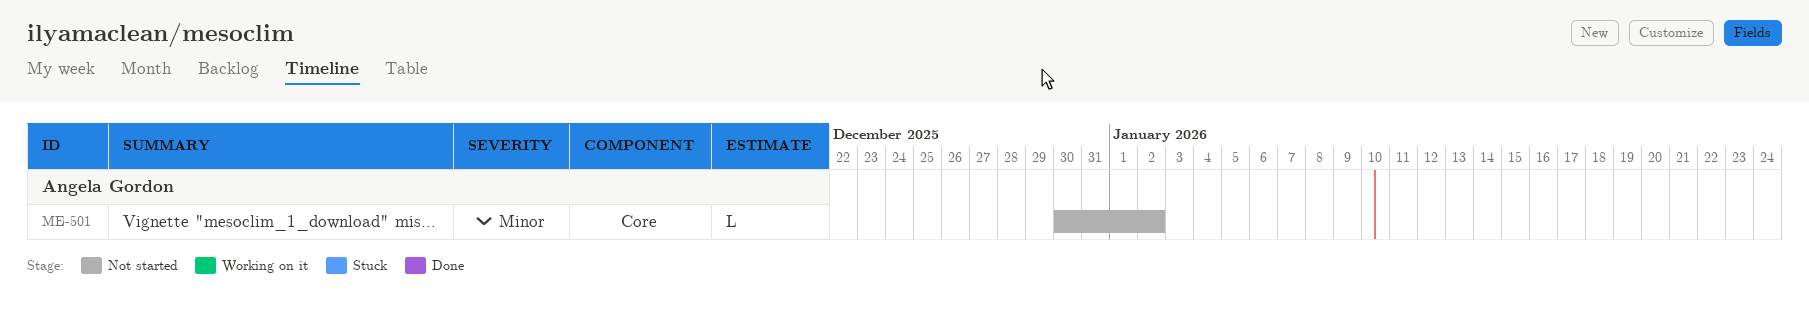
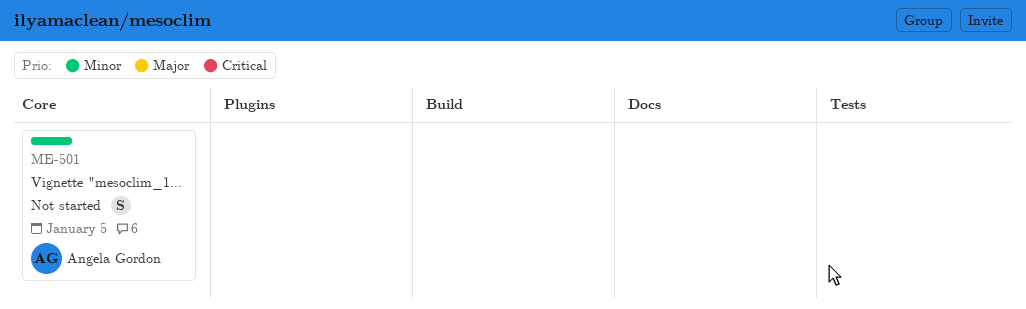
ME-501, estimate: L -> S
ME-501, due: Jan 2 -> Jan 5

